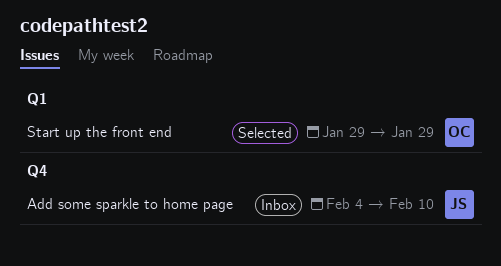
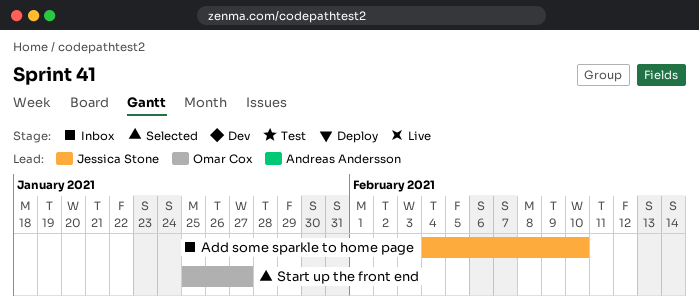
Start up the front end, start: Jan 29 -> Jan 25
Start up the front end, due: Jan 29 -> Jan 27

